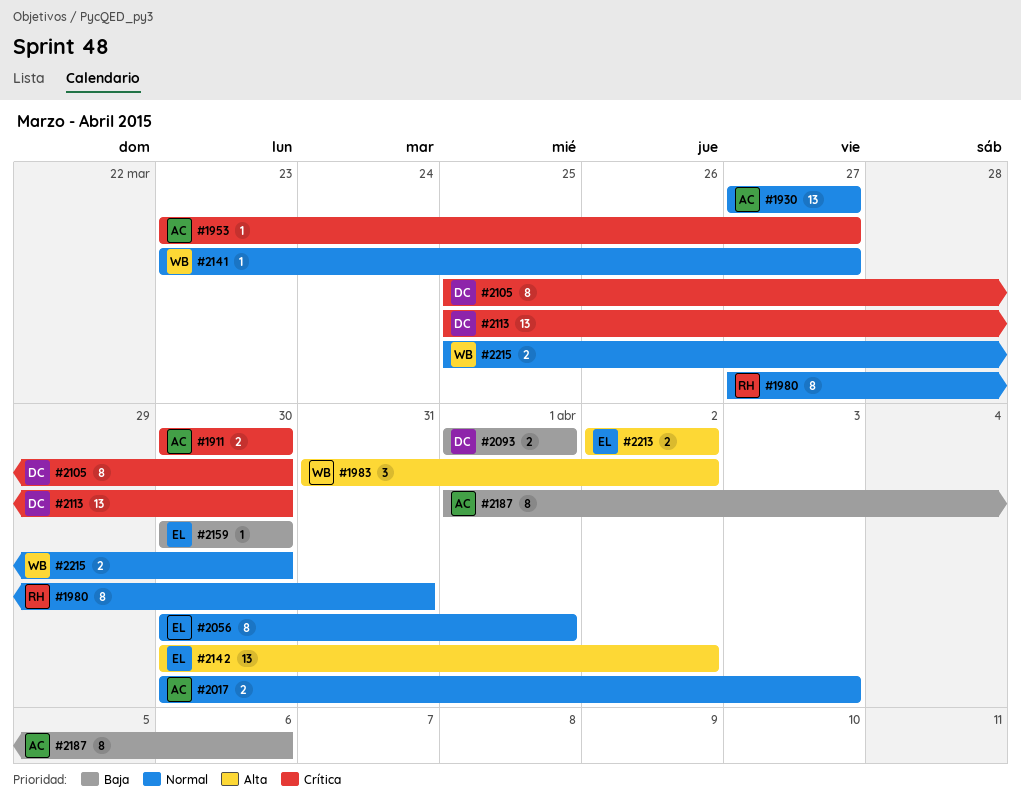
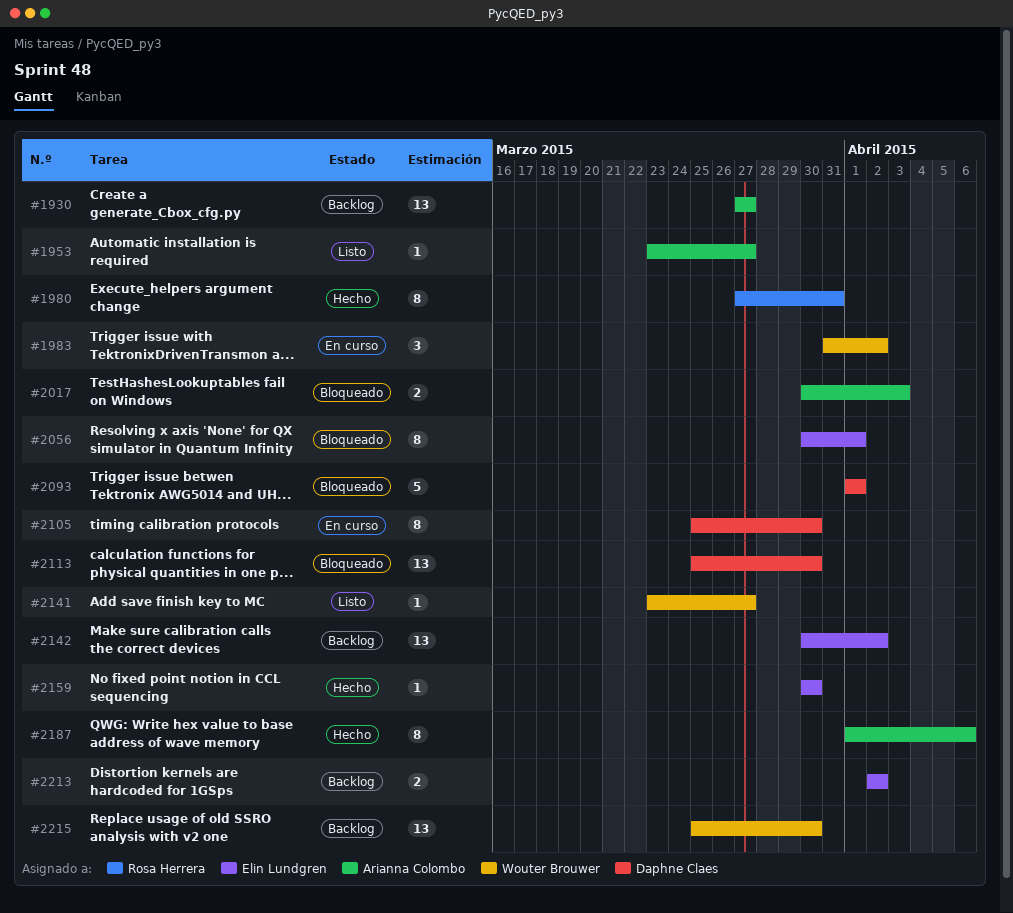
#1911: present -> none
#2093, estimate: 2 -> 5
#2215, estimate: 2 -> 13

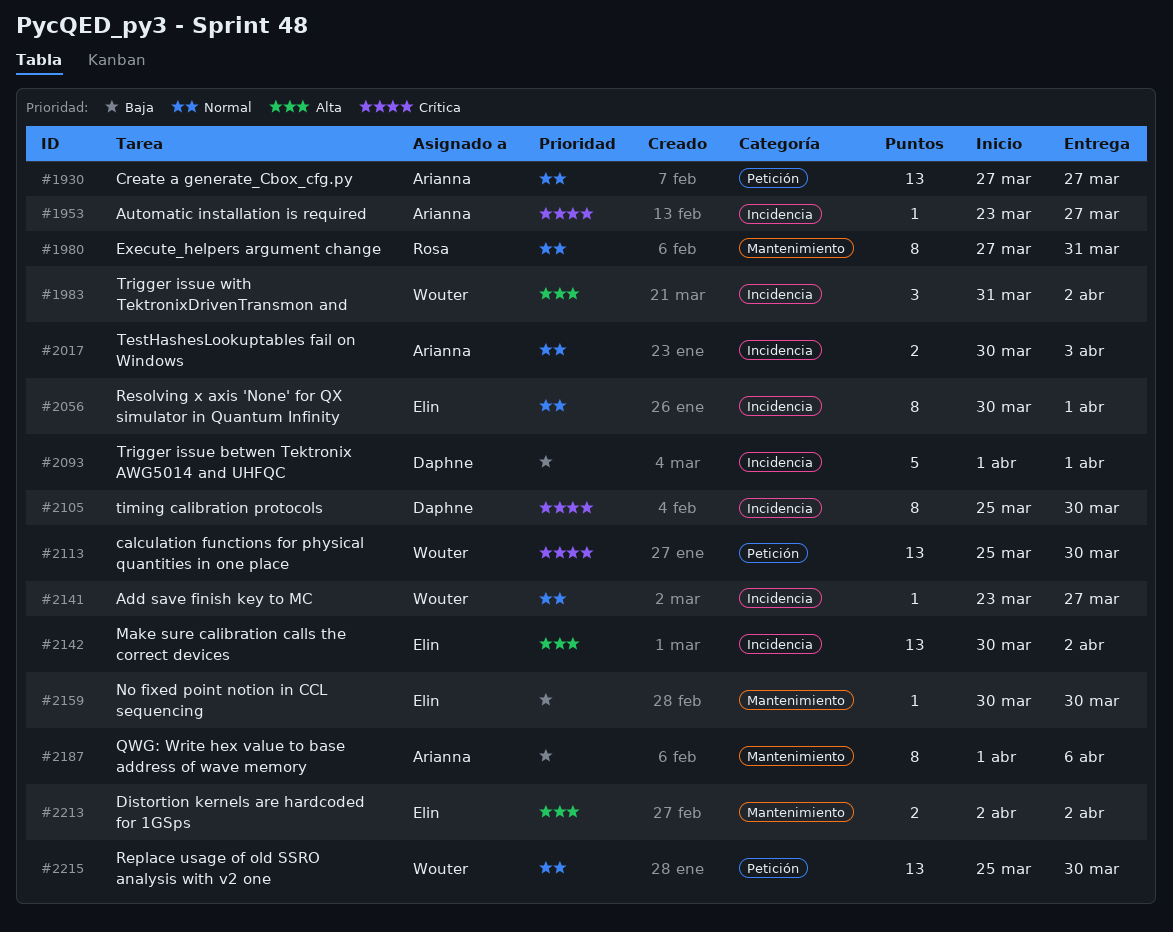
#2113, owner: Daphne Claes -> Wouter Brouwer

